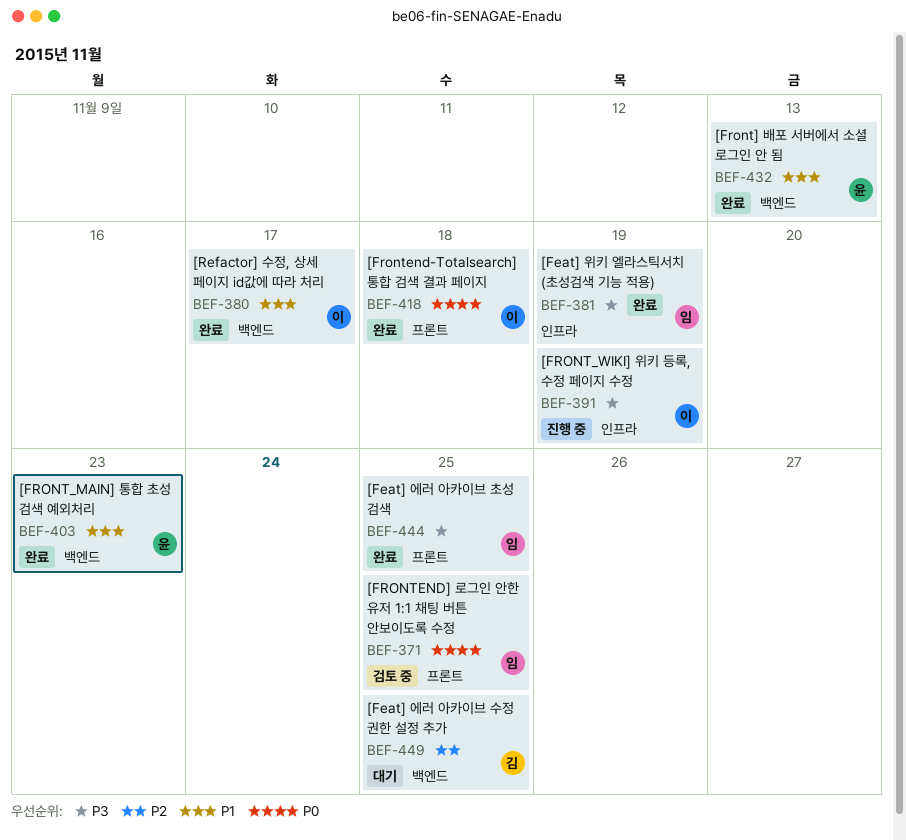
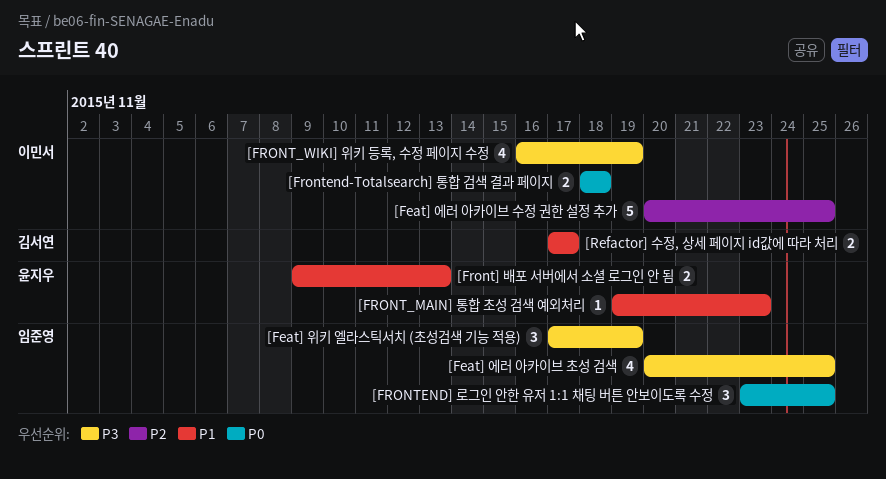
[Feat] 에러 아카이브 수정 권한 설정 추가, owner: 김서연 -> 이민서
[Refactor] 수정, 상세 페이지 id값에 따라 처리, owner: 이민서 -> 김서연

